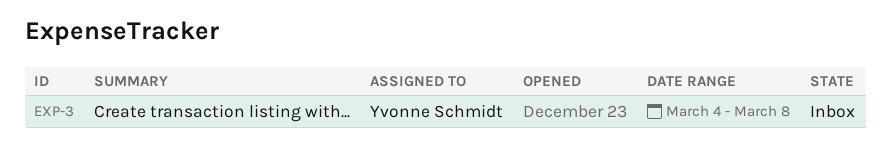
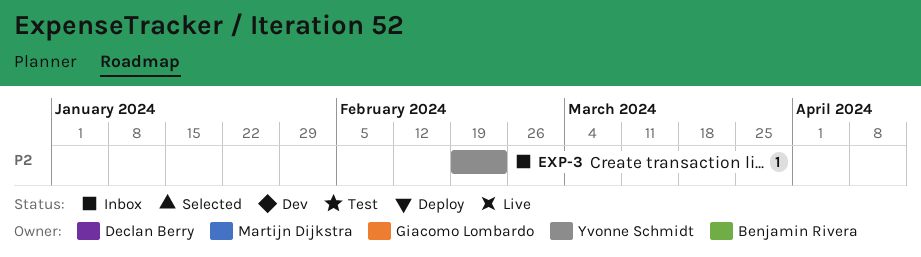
EXP-3, start: Mar 4 -> Feb 19
EXP-3, due: Mar 8 -> Feb 23

